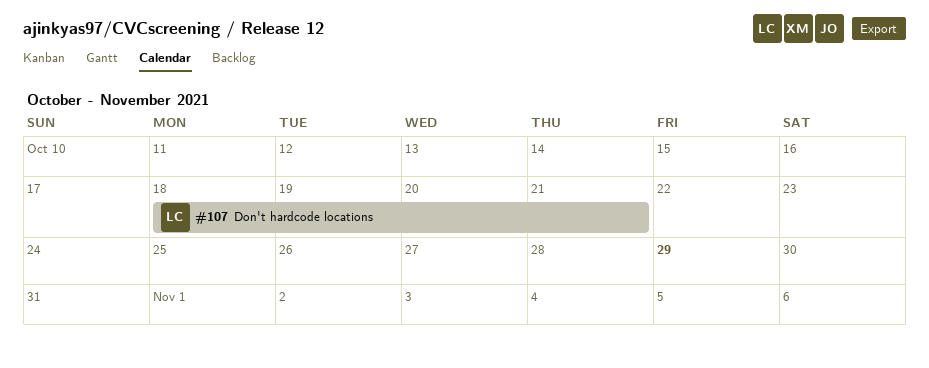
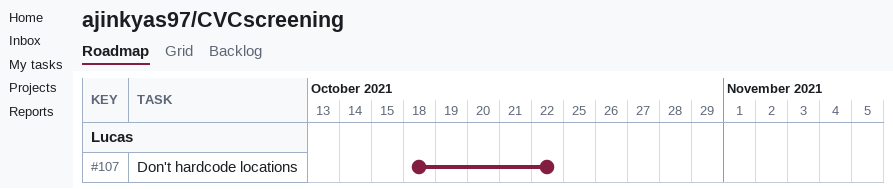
#107, due: Oct 21 -> Oct 22

